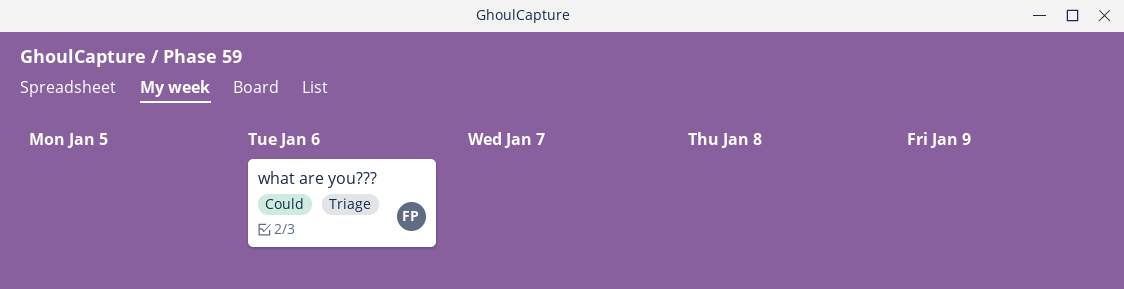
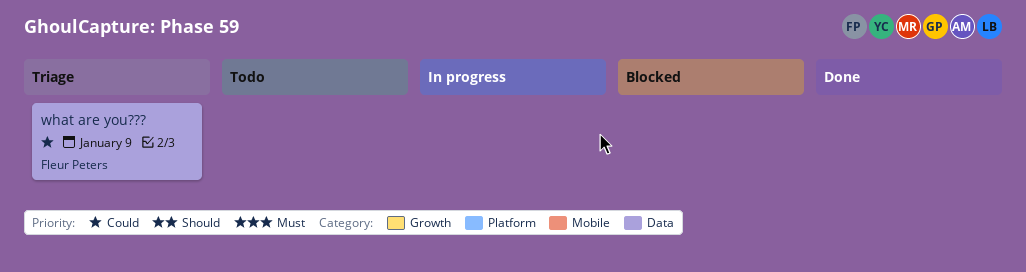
what are you???, due: Jan 6 -> Jan 9

